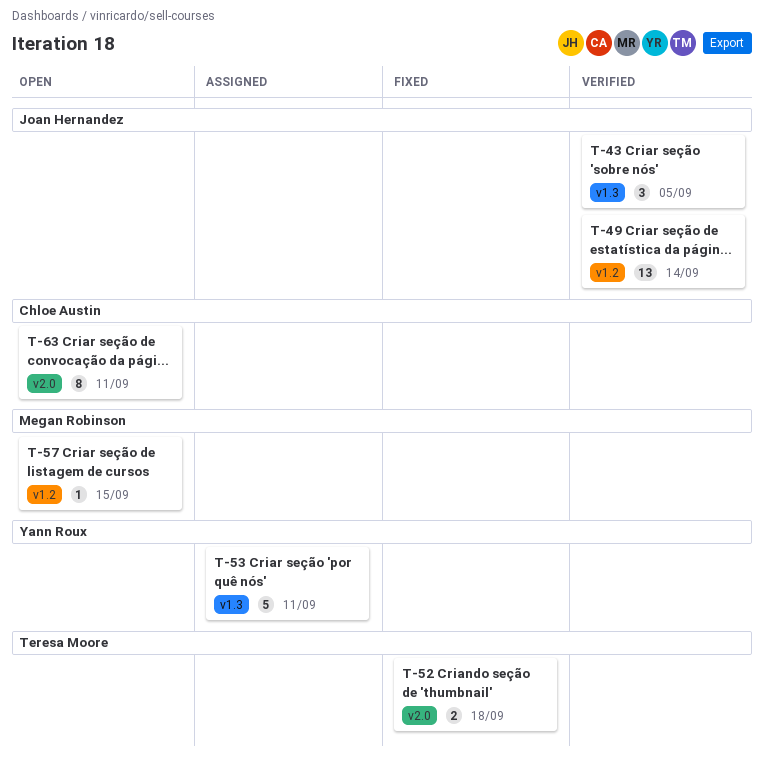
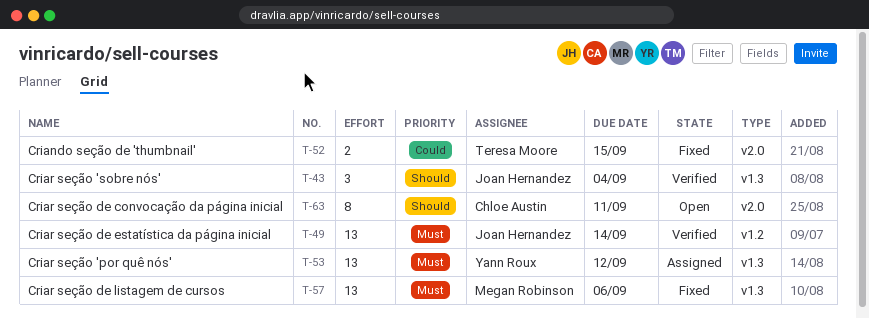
T-43, due: Sep 5 -> Sep 4
T-52, due: Sep 18 -> Sep 15
T-53, estimate: 5 -> 13
T-53, due: Sep 11 -> Sep 12
T-57, status: Open -> Fixed
T-57, label: v1.2 -> v1.3
T-57, estimate: 1 -> 13
T-57, due: Sep 15 -> Sep 6

